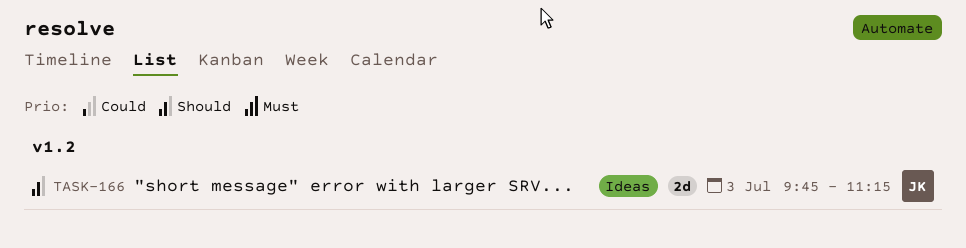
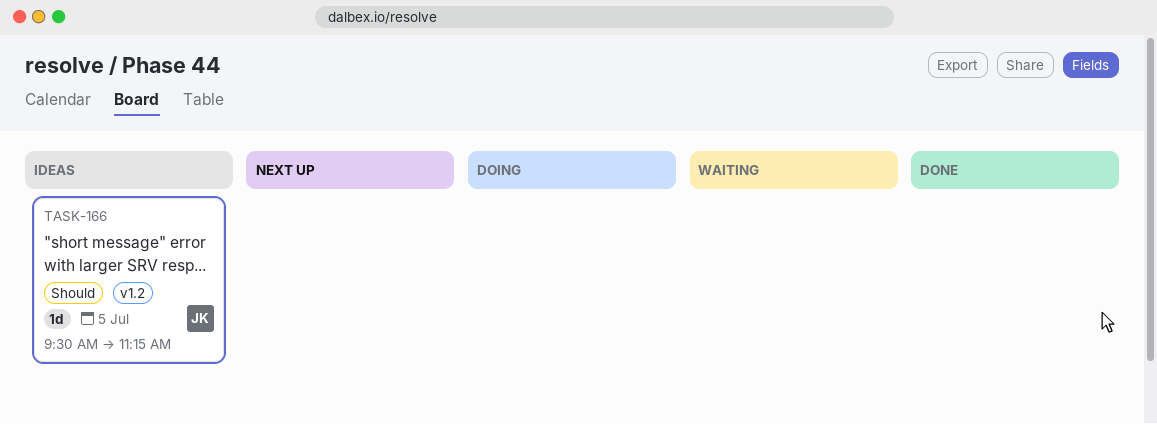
TASK-166, estimate: 2d -> 1d
TASK-166, day: Jul 3 -> Jul 5
TASK-166, begins: 09:45 -> 09:30

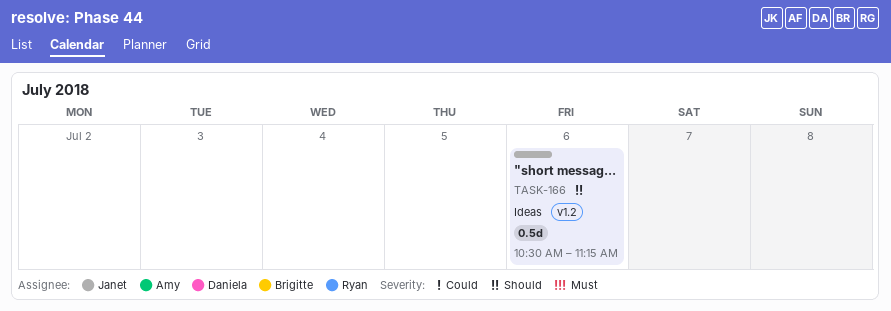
TASK-166, estimate: 1d -> 0.5d
TASK-166, day: Jul 5 -> Jul 6
TASK-166, begins: 09:30 -> 10:30

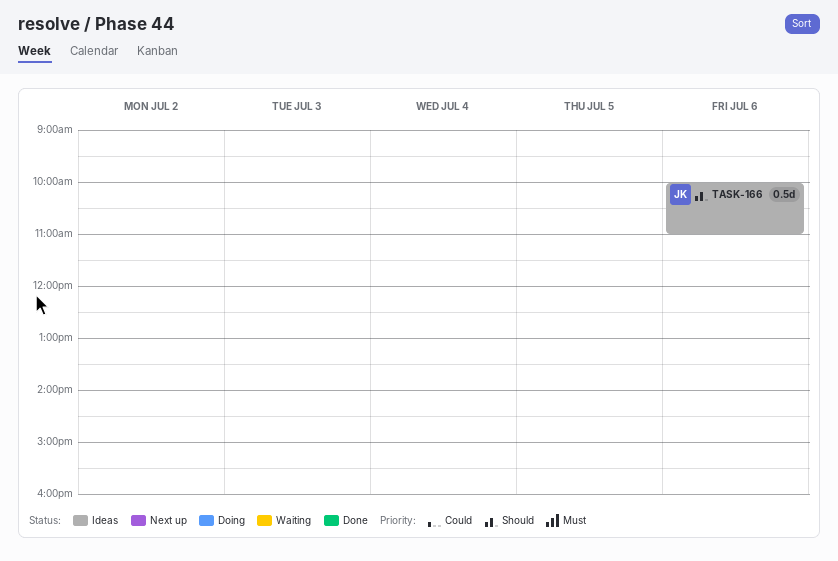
TASK-166, begins: 10:30 -> 10:00
TASK-166, ends: 11:15 -> 11:00

